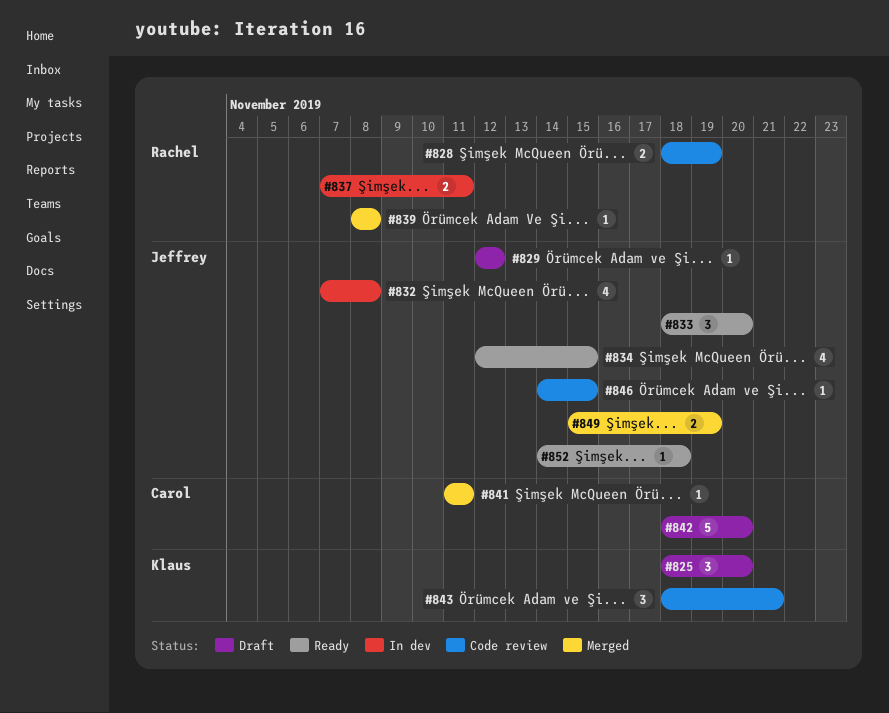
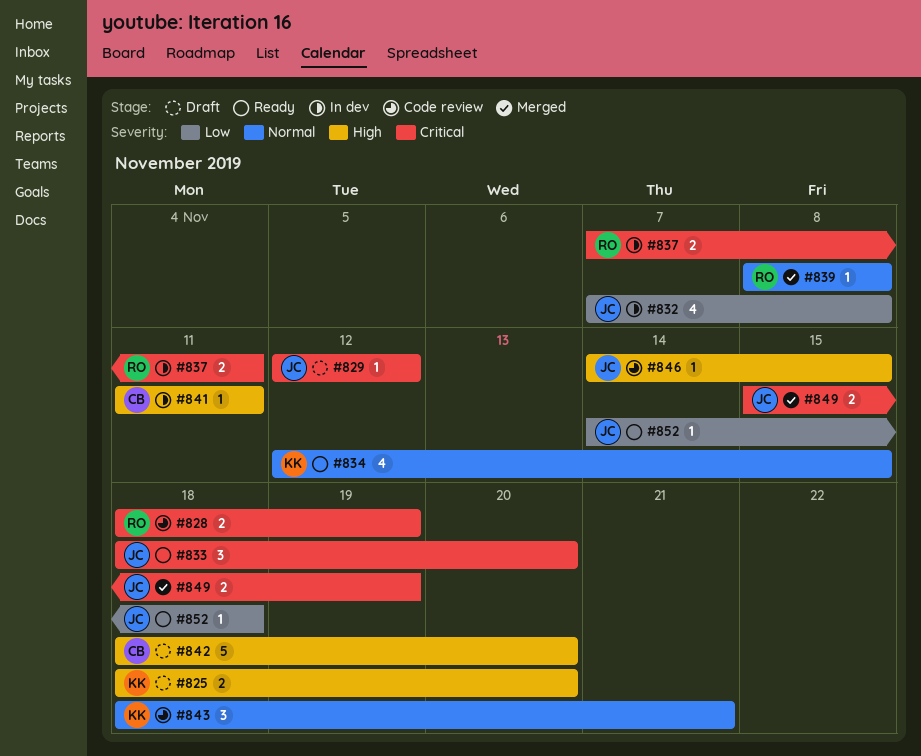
#825, estimate: 3 -> 2
#834, owner: Jeffrey -> Klaus
#841, status: Merged -> In dev

